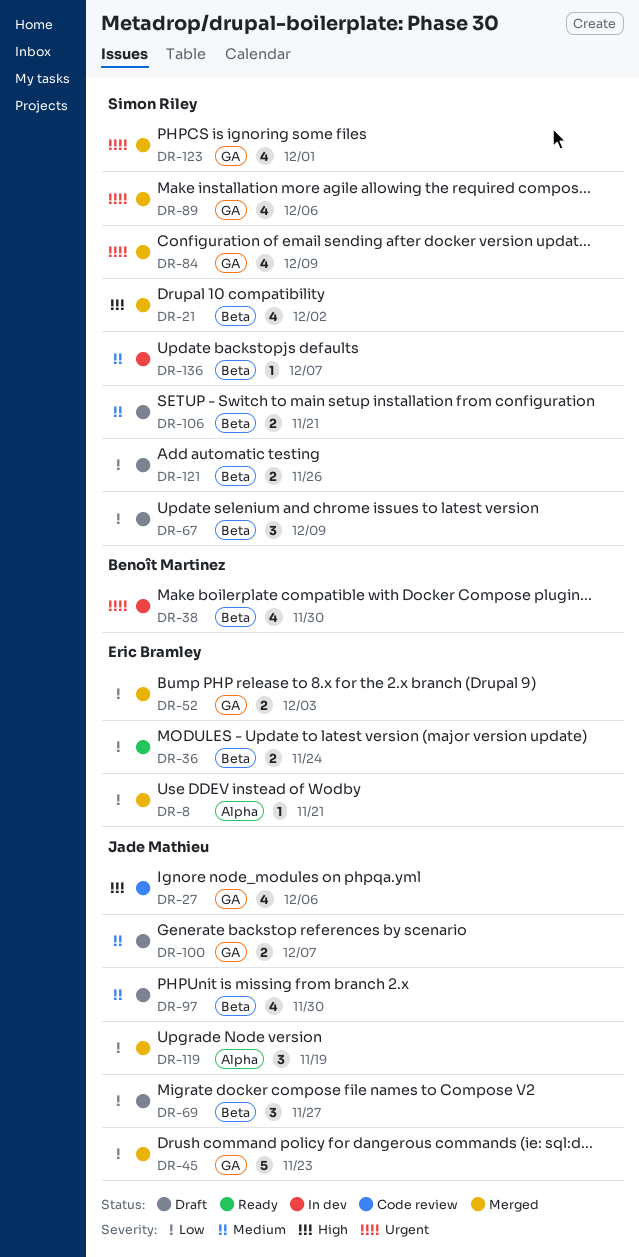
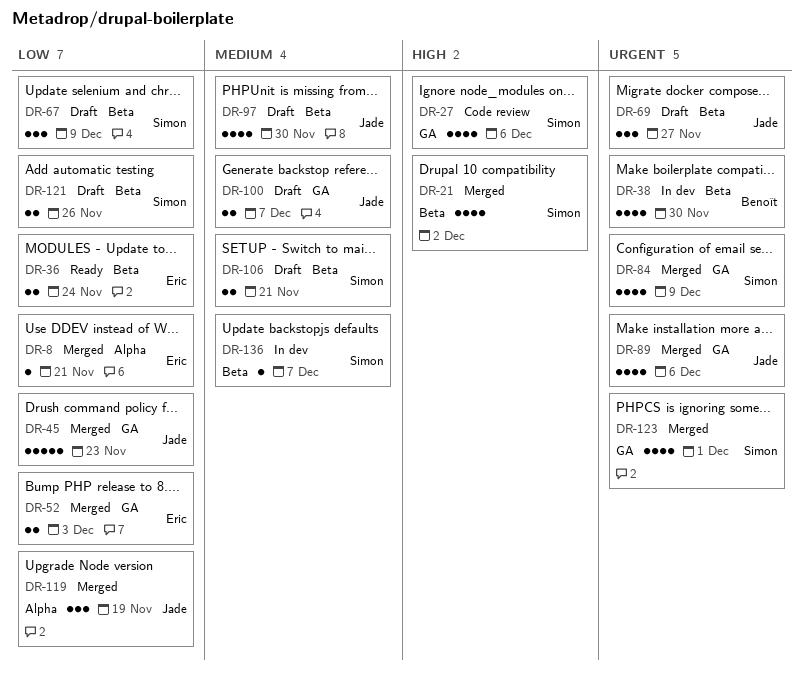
DR-27, owner: Jade Mathieu -> Simon Riley
DR-69, priority: Low -> Urgent
DR-89, owner: Simon Riley -> Jade Mathieu

